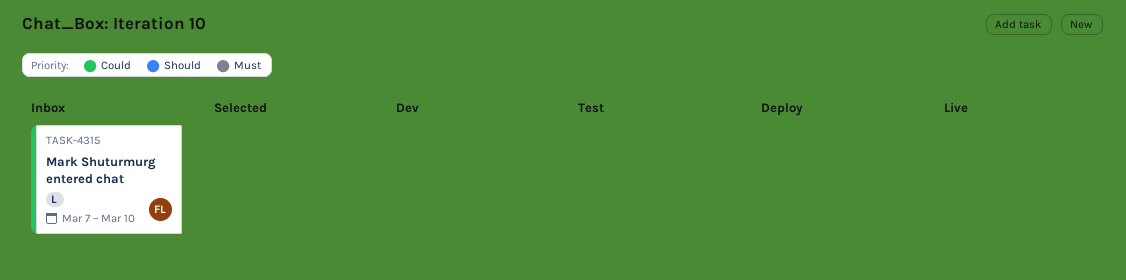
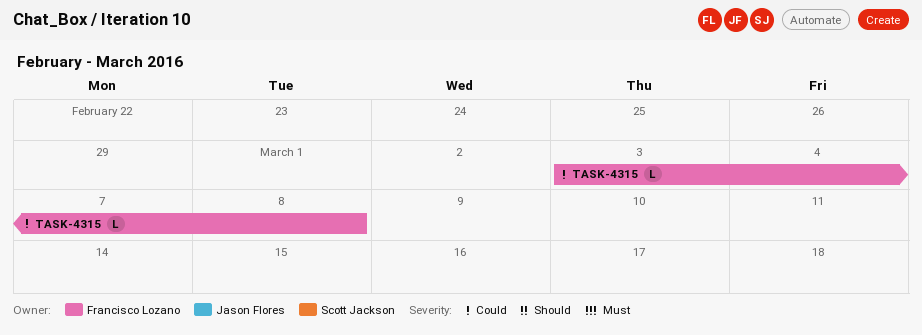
TASK-4315, start: Mar 7 -> Mar 3
TASK-4315, due: Mar 10 -> Mar 8

